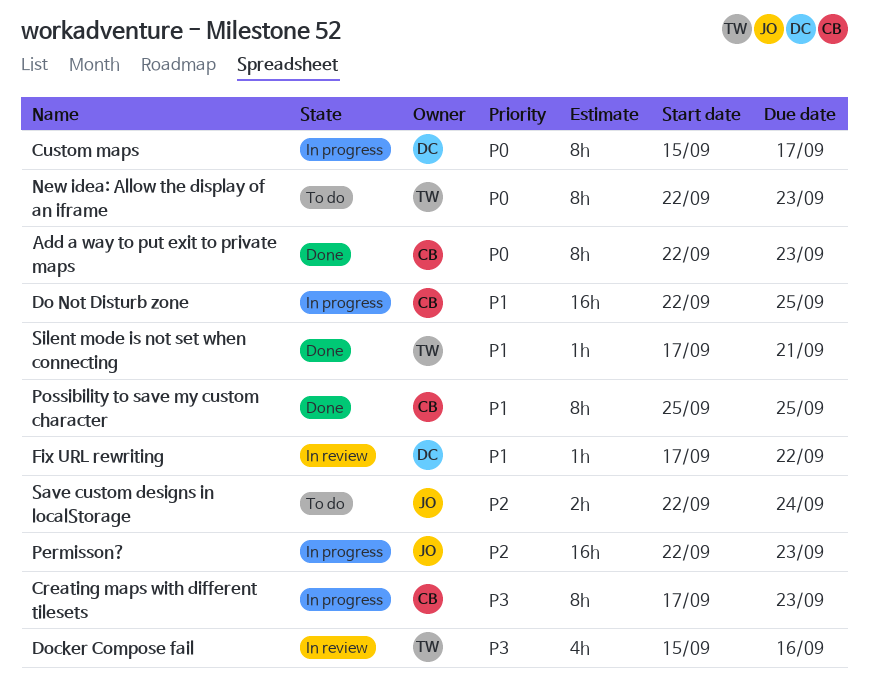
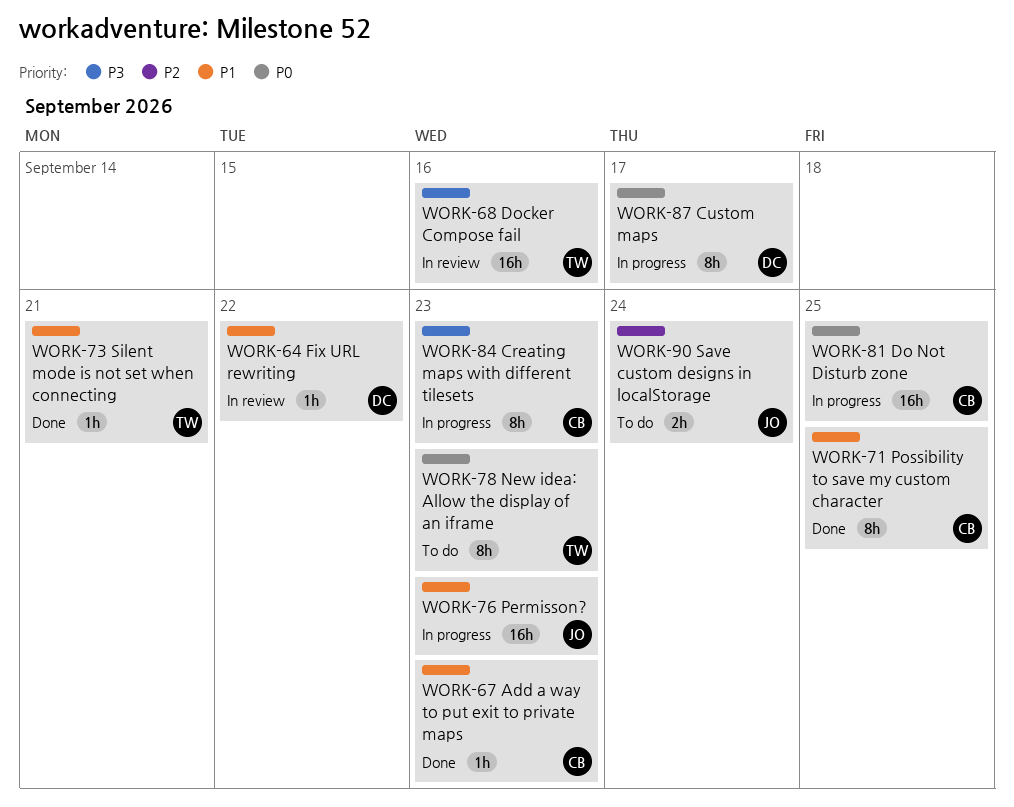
Add a way to put exit to private maps, priority: P0 -> P1
Add a way to put exit to private maps, estimate: 8h -> 1h
Do Not Disturb zone, priority: P1 -> P0
Docker Compose fail, estimate: 4h -> 16h
Permisson?, priority: P2 -> P1

